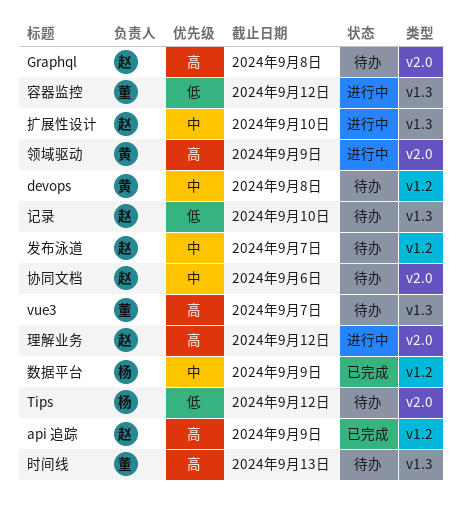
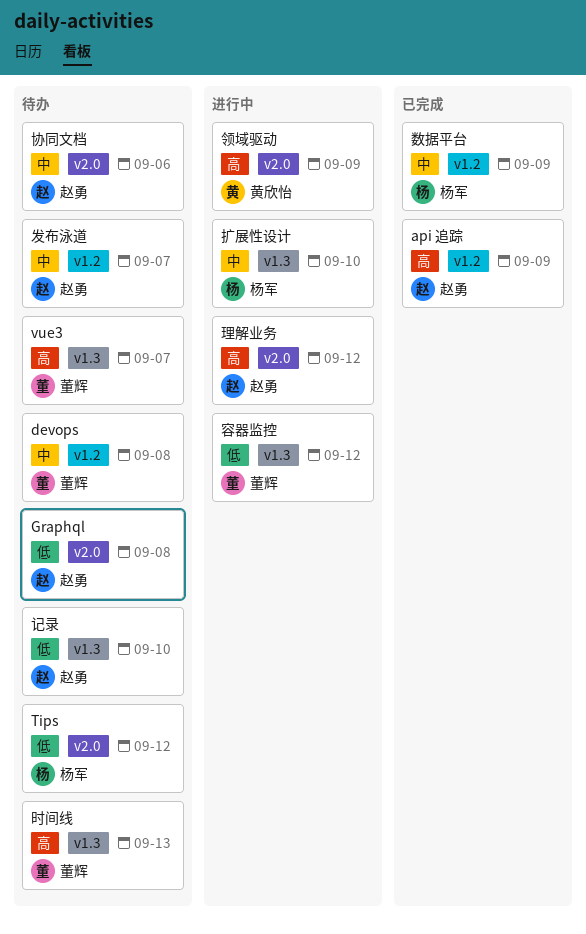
devops, owner: 黄欣怡 -> 董辉
Graphql, priority: 高 -> 低
扩展性设计, owner: 赵勇 -> 杨军

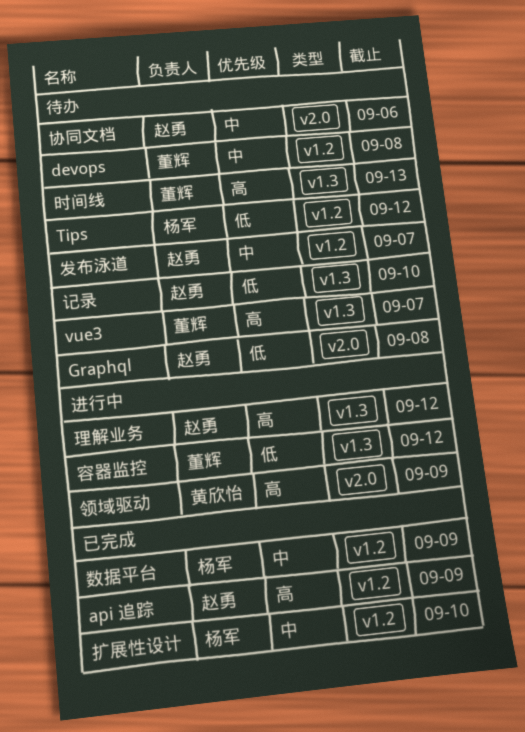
Tips, label: v2.0 -> v1.2
扩展性设计, status: 进行中 -> 已完成
扩展性设计, label: v1.3 -> v1.2
理解业务, label: v2.0 -> v1.3

